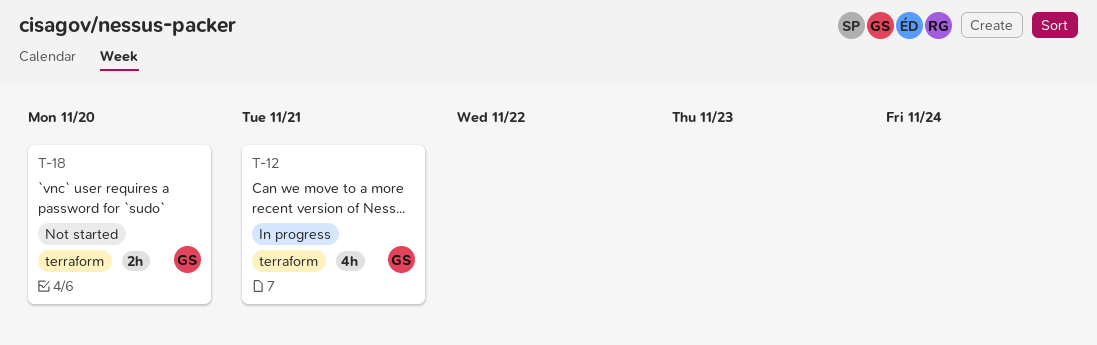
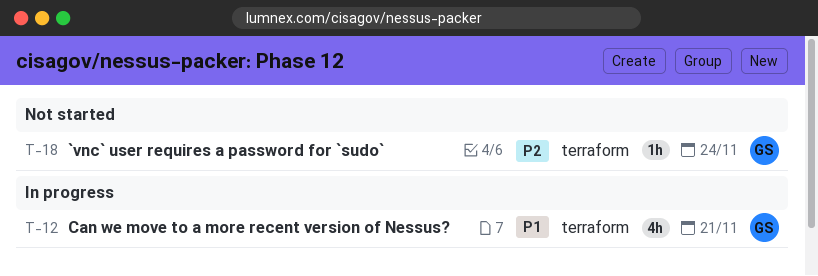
T-18, estimate: 2h -> 1h
T-18, due: Nov 20 -> Nov 24

